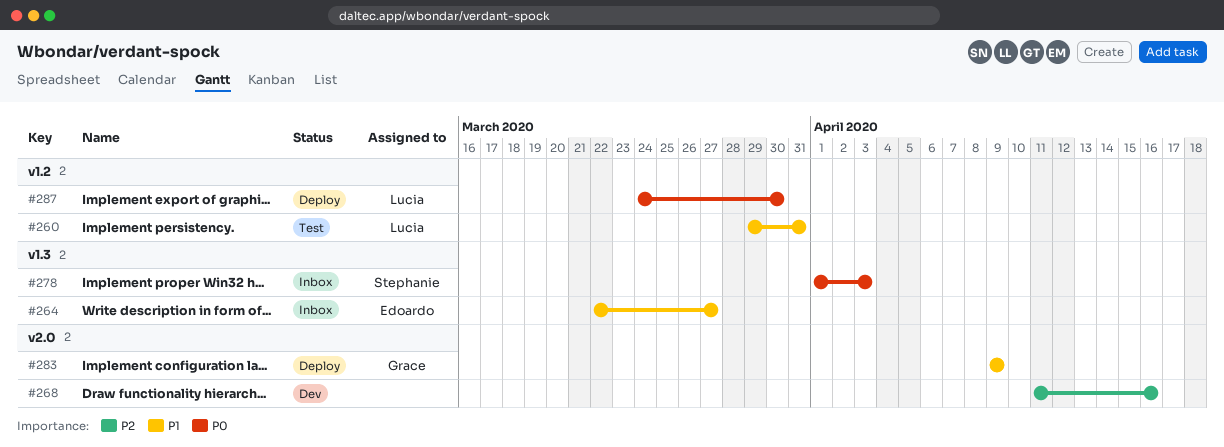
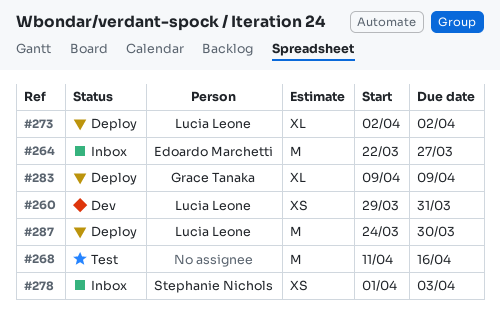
#260, status: Test -> Dev
#268, status: Dev -> Test
#273: none -> present

